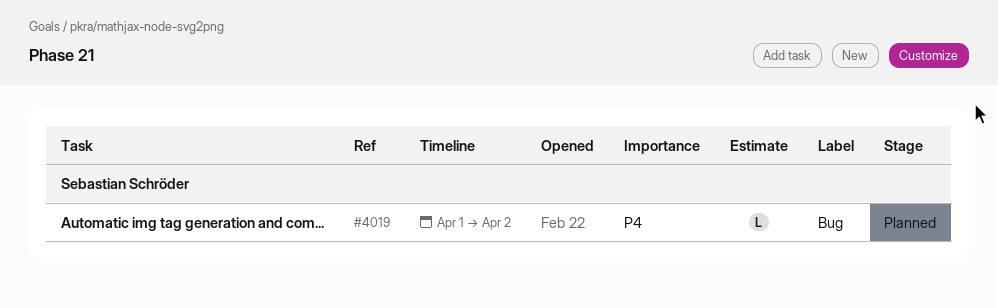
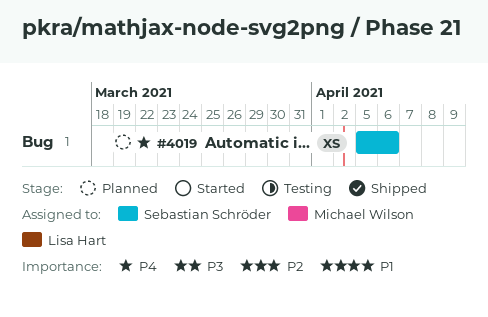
#4019, estimate: L -> XS
#4019, start: Apr 1 -> Apr 5
#4019, due: Apr 2 -> Apr 6

